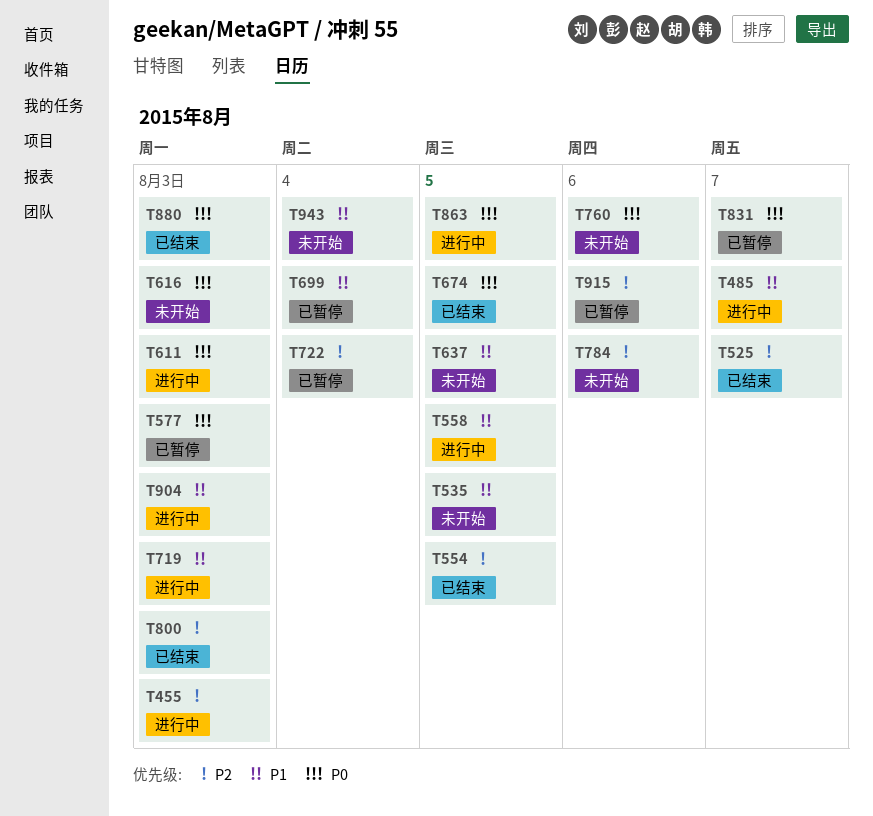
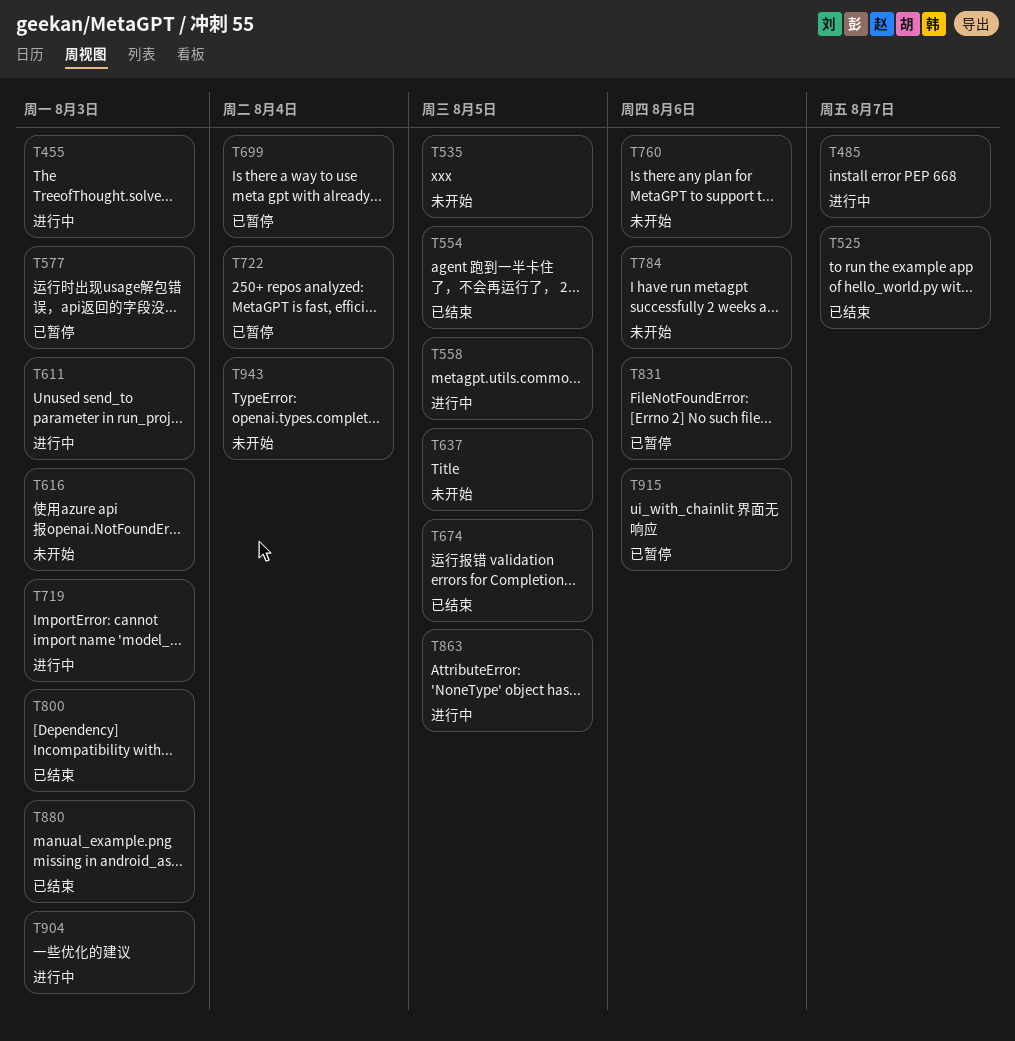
T831, due: Aug 7 -> Aug 6

